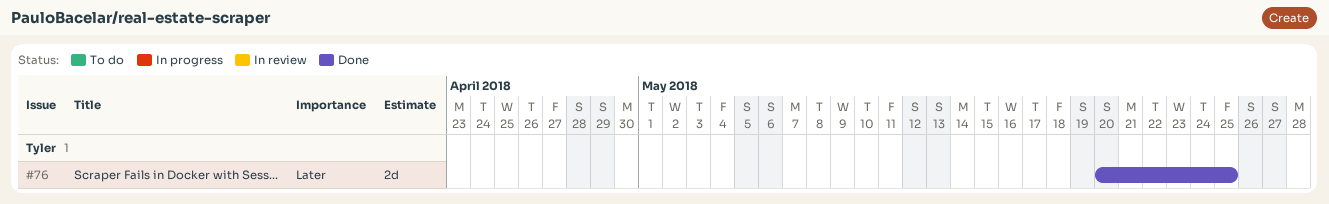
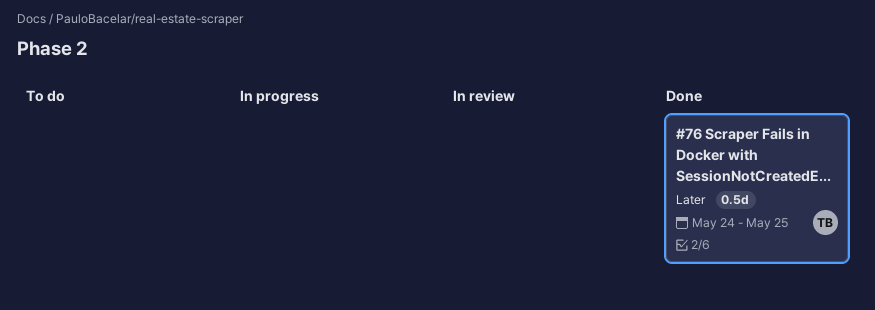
#76, estimate: 2d -> 0.5d
#76, start: May 20 -> May 24

